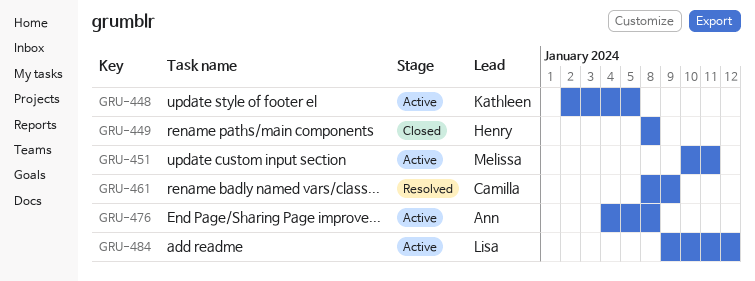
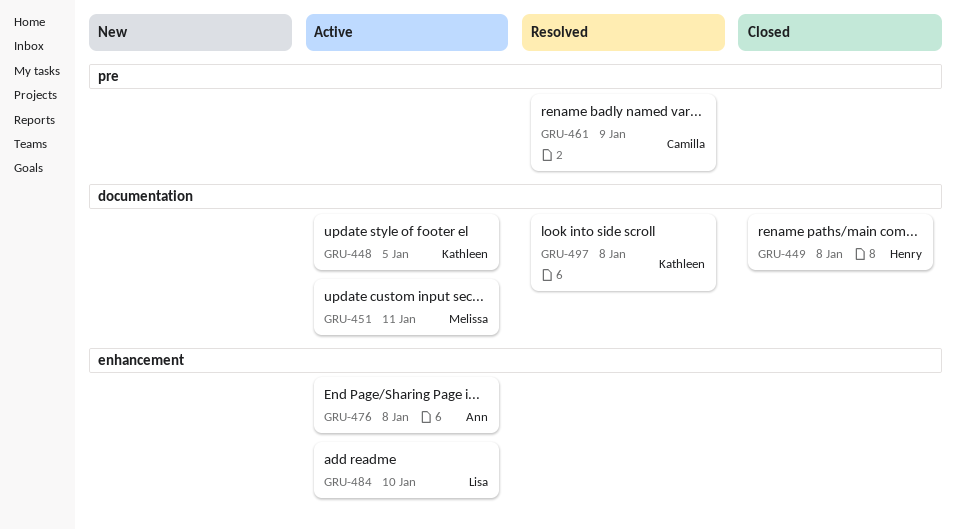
GRU-484, due: Jan 12 -> Jan 10
GRU-497: none -> present

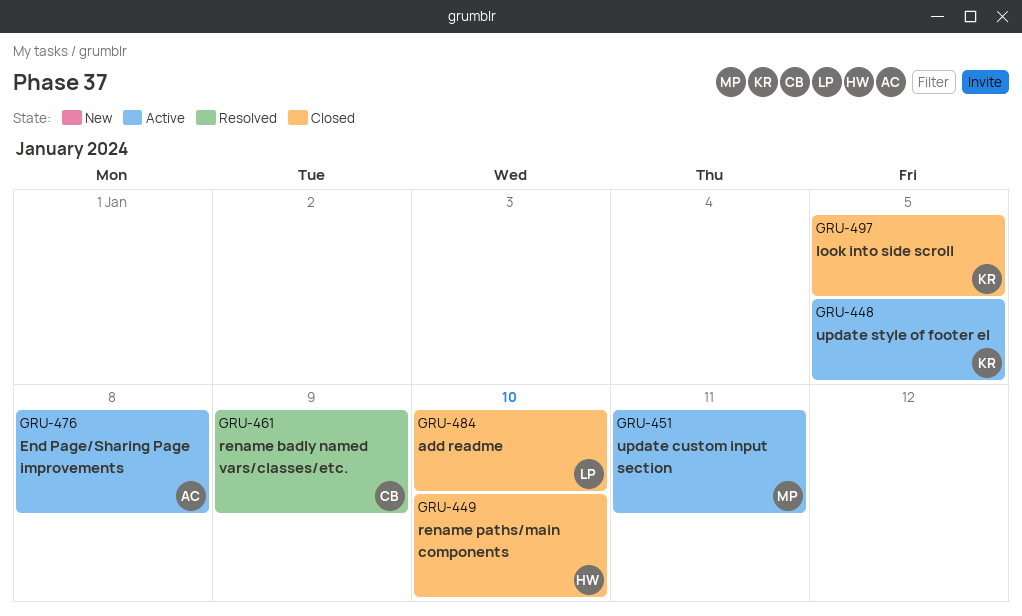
GRU-449, due: Jan 8 -> Jan 10
GRU-484, status: Active -> Closed
GRU-497, status: Resolved -> Closed
GRU-497, due: Jan 8 -> Jan 5

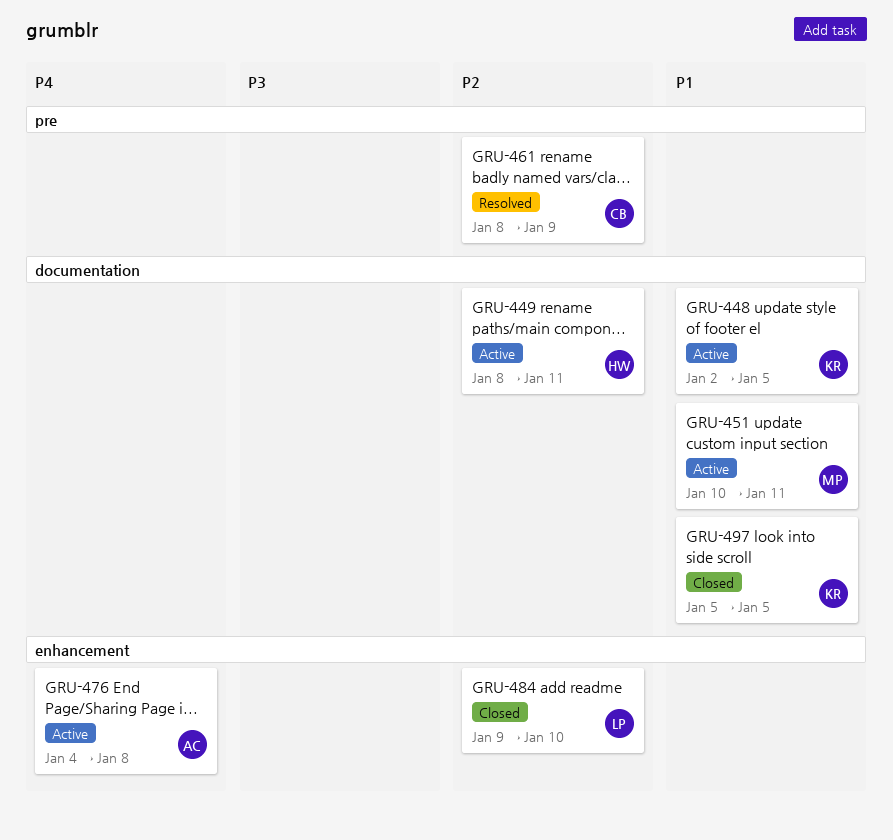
GRU-449, status: Closed -> Active
GRU-449, due: Jan 10 -> Jan 11

